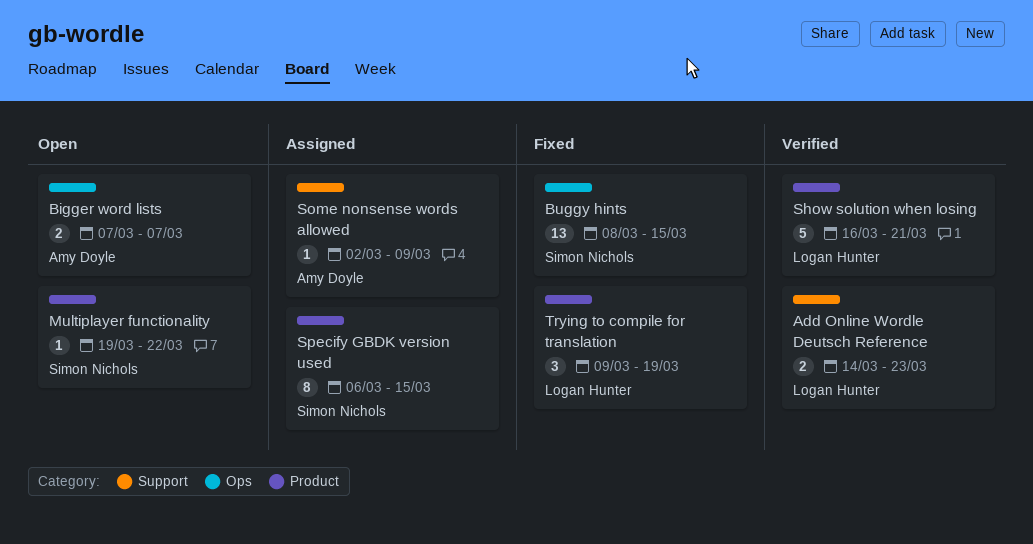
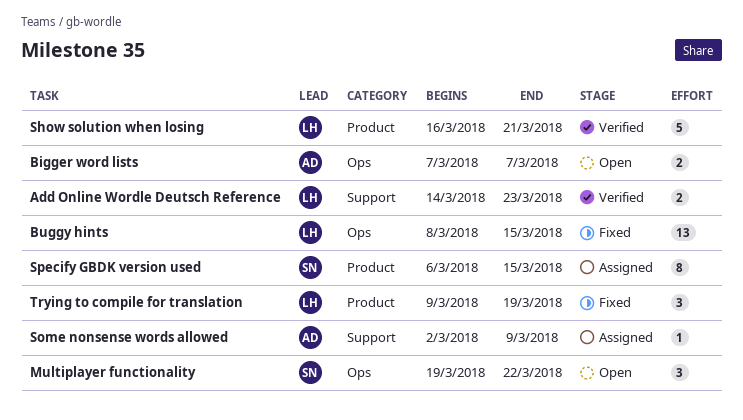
Buggy hints, owner: Simon Nichols -> Logan Hunter
Multiplayer functionality, label: Product -> Ops
Multiplayer functionality, estimate: 1 -> 3

